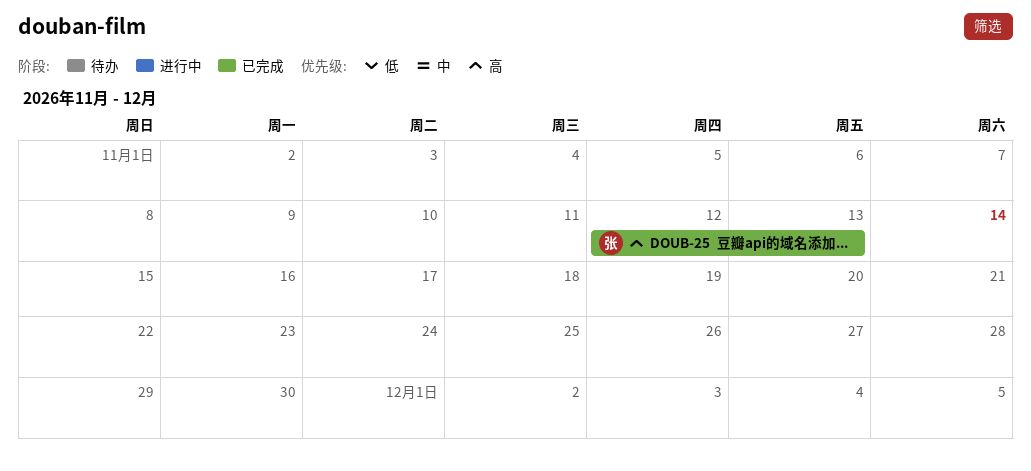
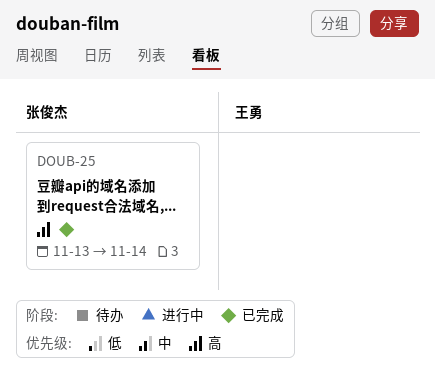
DOUB-25, start: Nov 12 -> Nov 13
DOUB-25, due: Nov 13 -> Nov 14

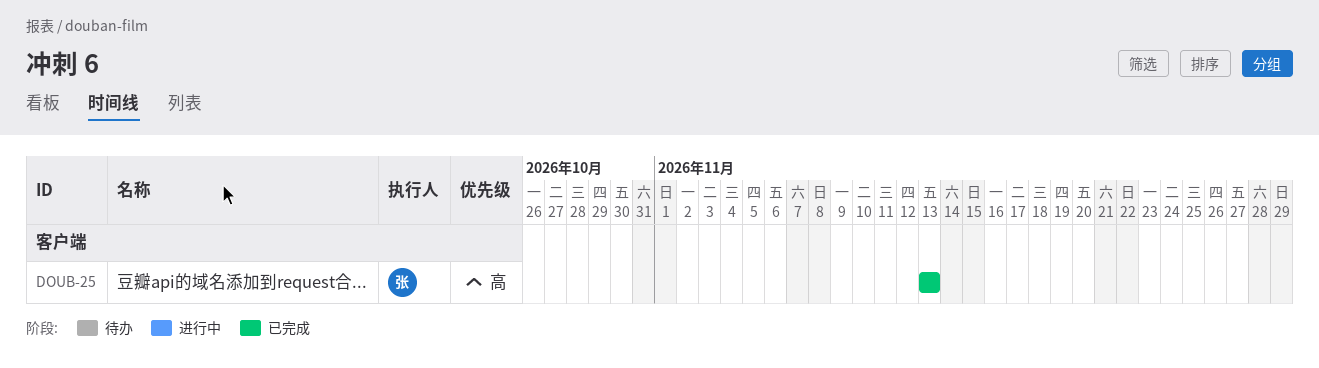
DOUB-25, due: Nov 14 -> Nov 13

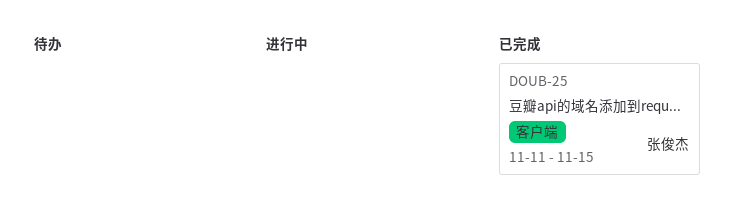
DOUB-25, start: Nov 13 -> Nov 11
DOUB-25, due: Nov 13 -> Nov 15

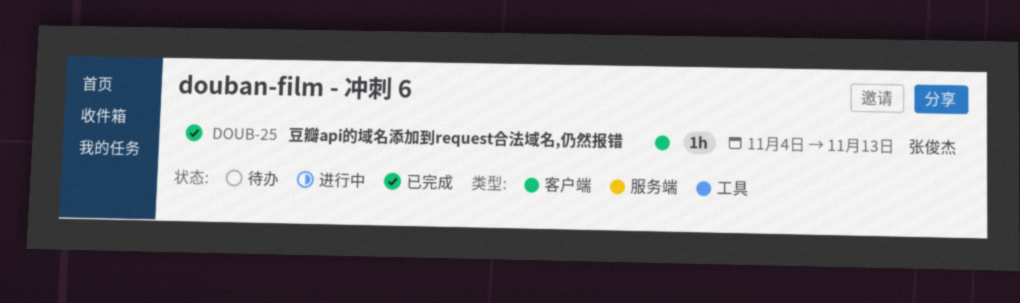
DOUB-25, start: Nov 11 -> Nov 4
DOUB-25, due: Nov 15 -> Nov 13

